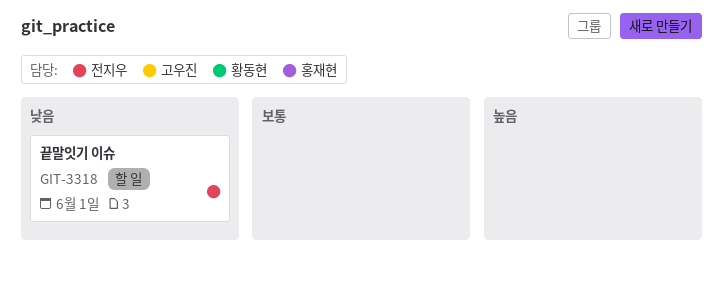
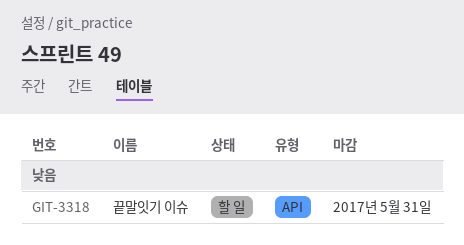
GIT-3318, due: Jun 1 -> May 31

